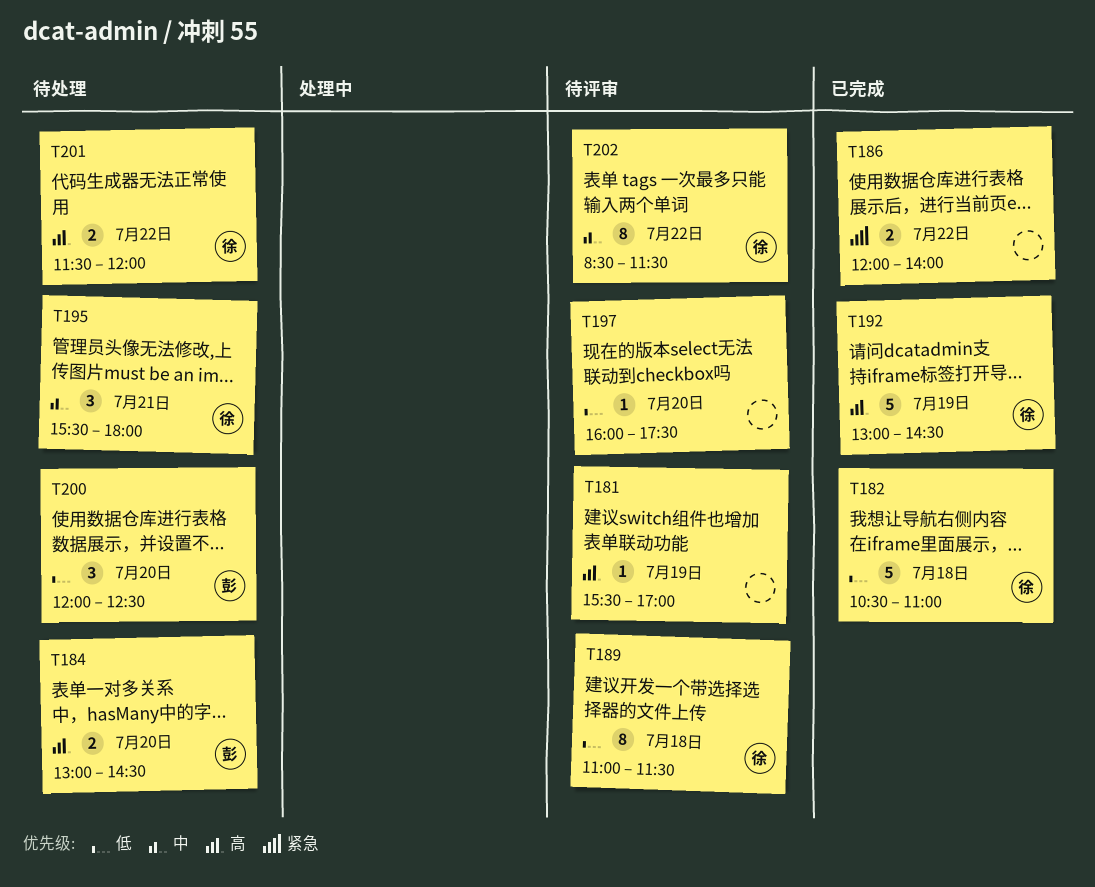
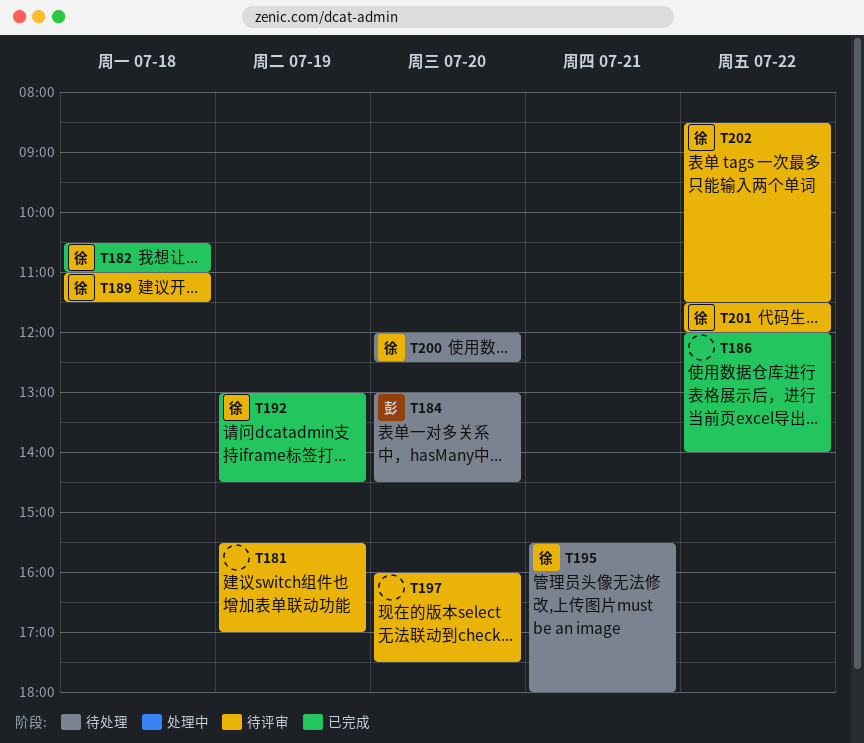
T200, owner: 彭 -> 徐
T201, status: 待处理 -> 待评审

